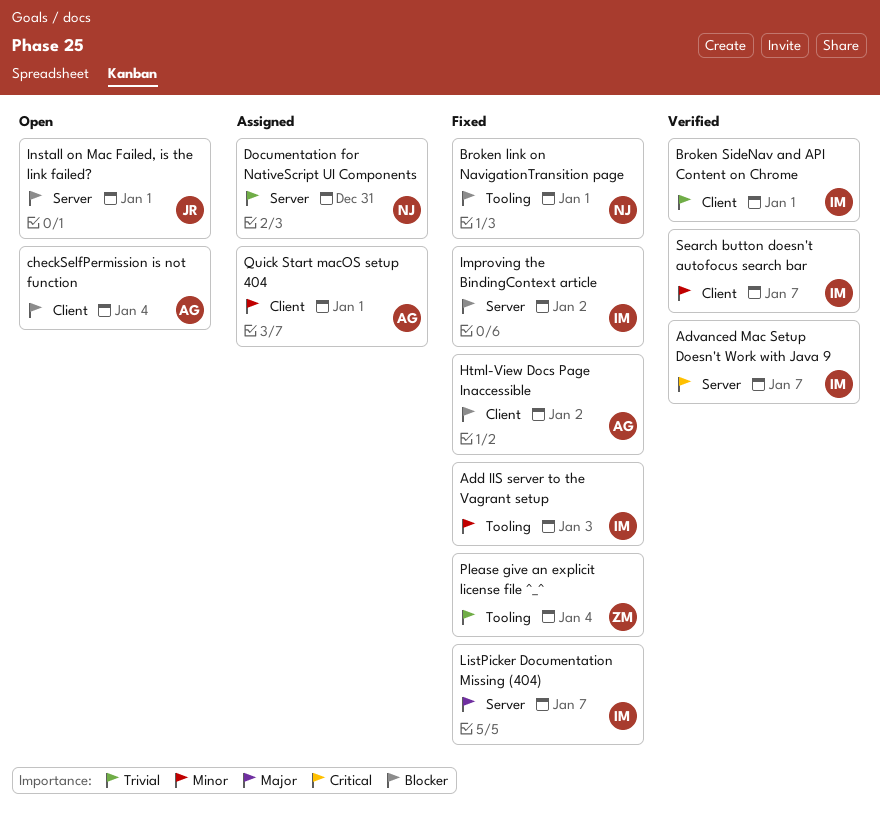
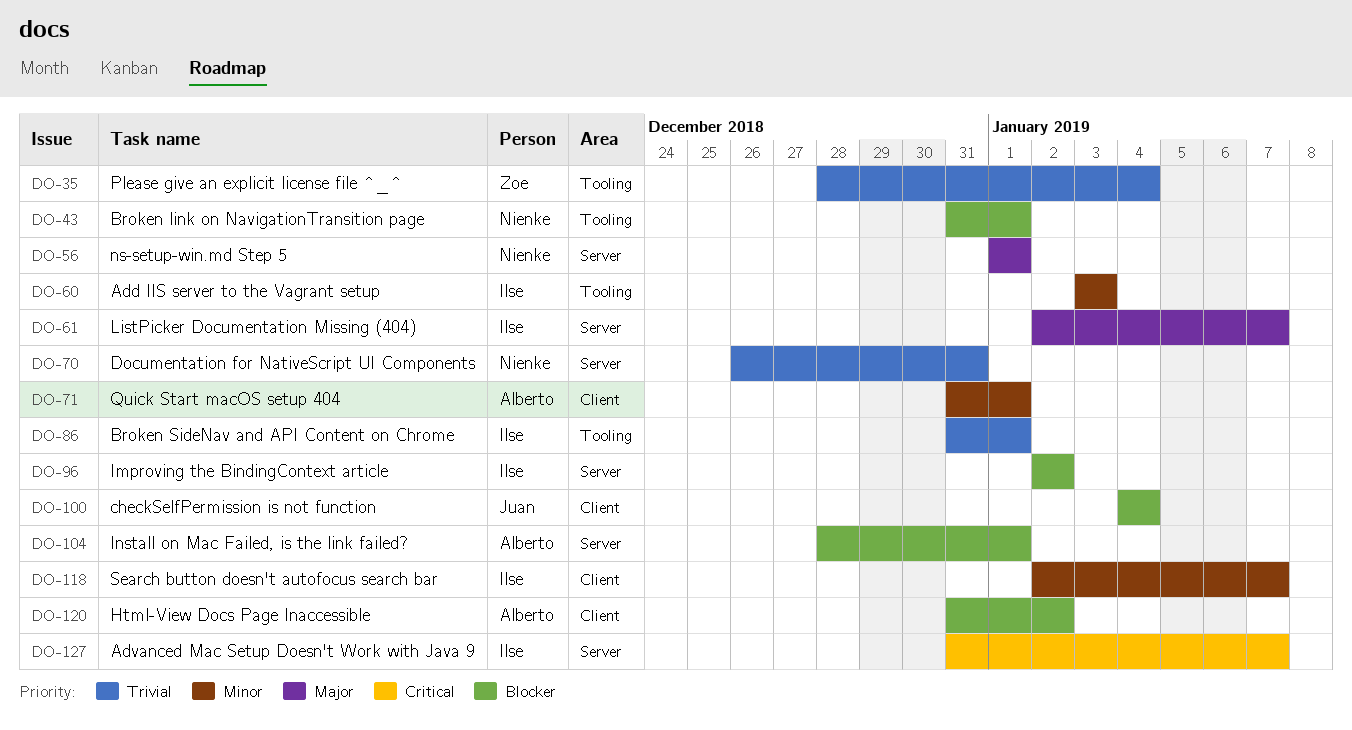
Broken SideNav and API Content on Chrome, label: Client -> Tooling
checkSelfPermission is not function, owner: Alberto -> Juan
Install on Mac Failed, is the link failed?, owner: Juan -> Alberto
ns-setup-win.md Step 5: none -> present

